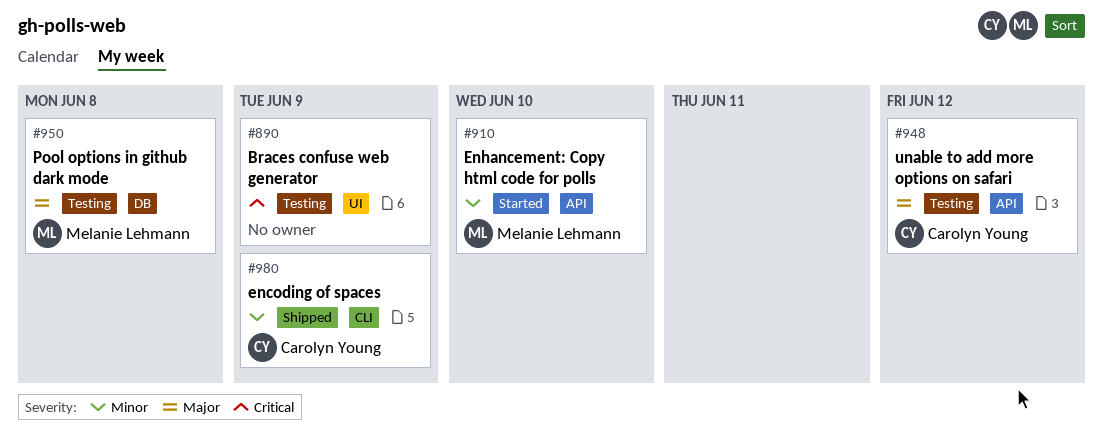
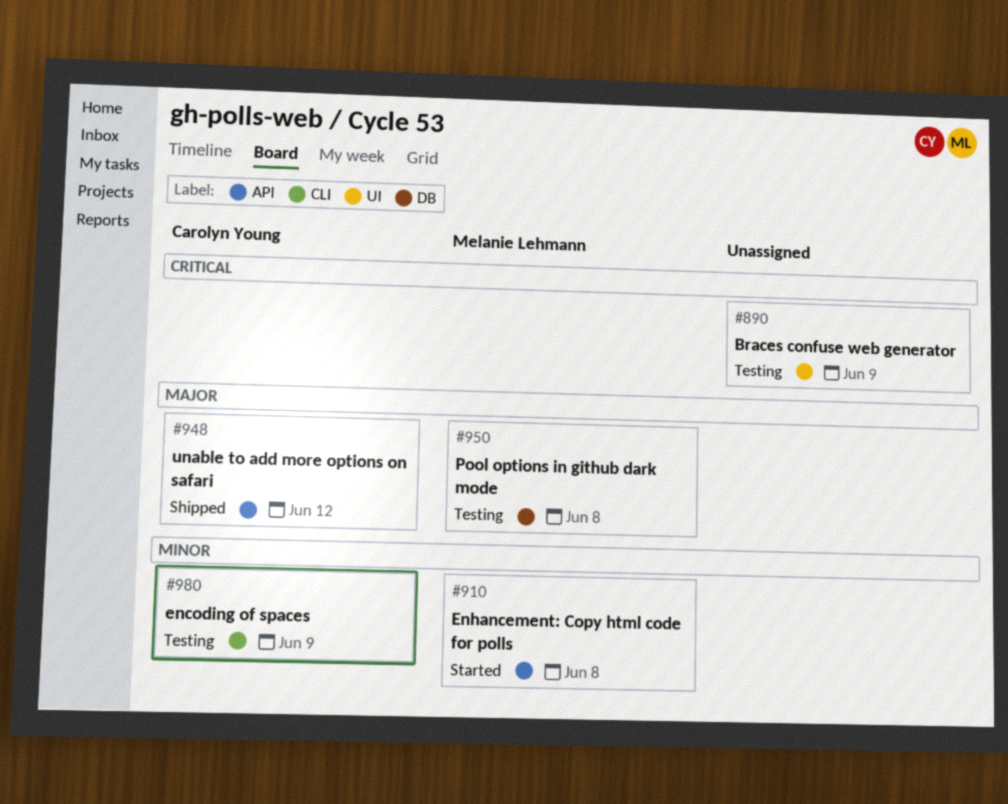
#910, due: Jun 10 -> Jun 8
#948, status: Testing -> Shipped
#980, status: Shipped -> Testing

